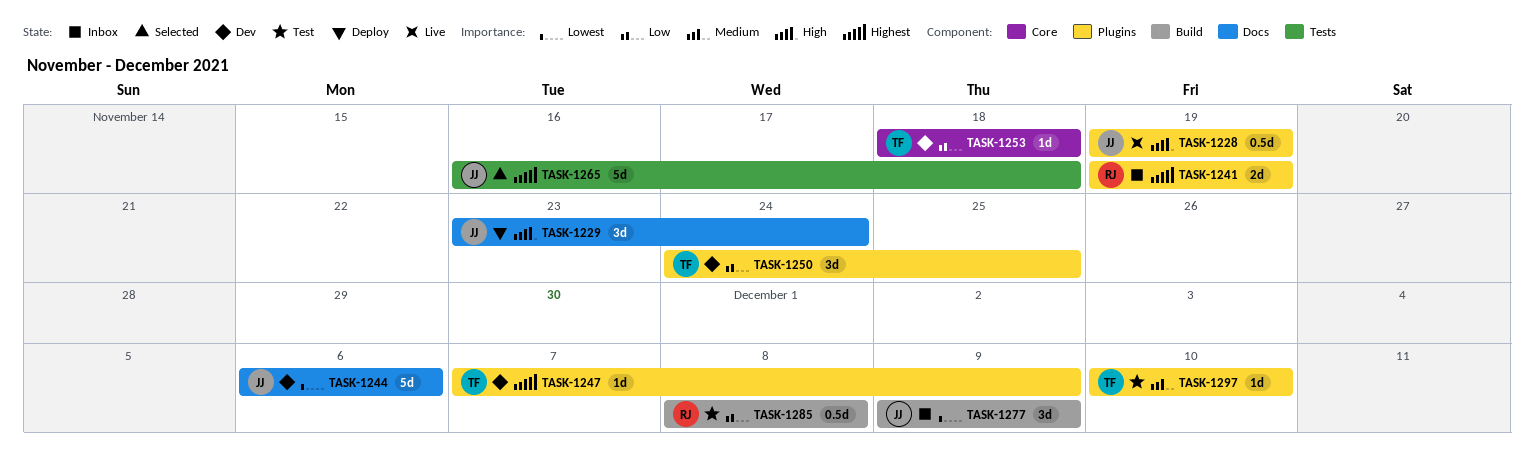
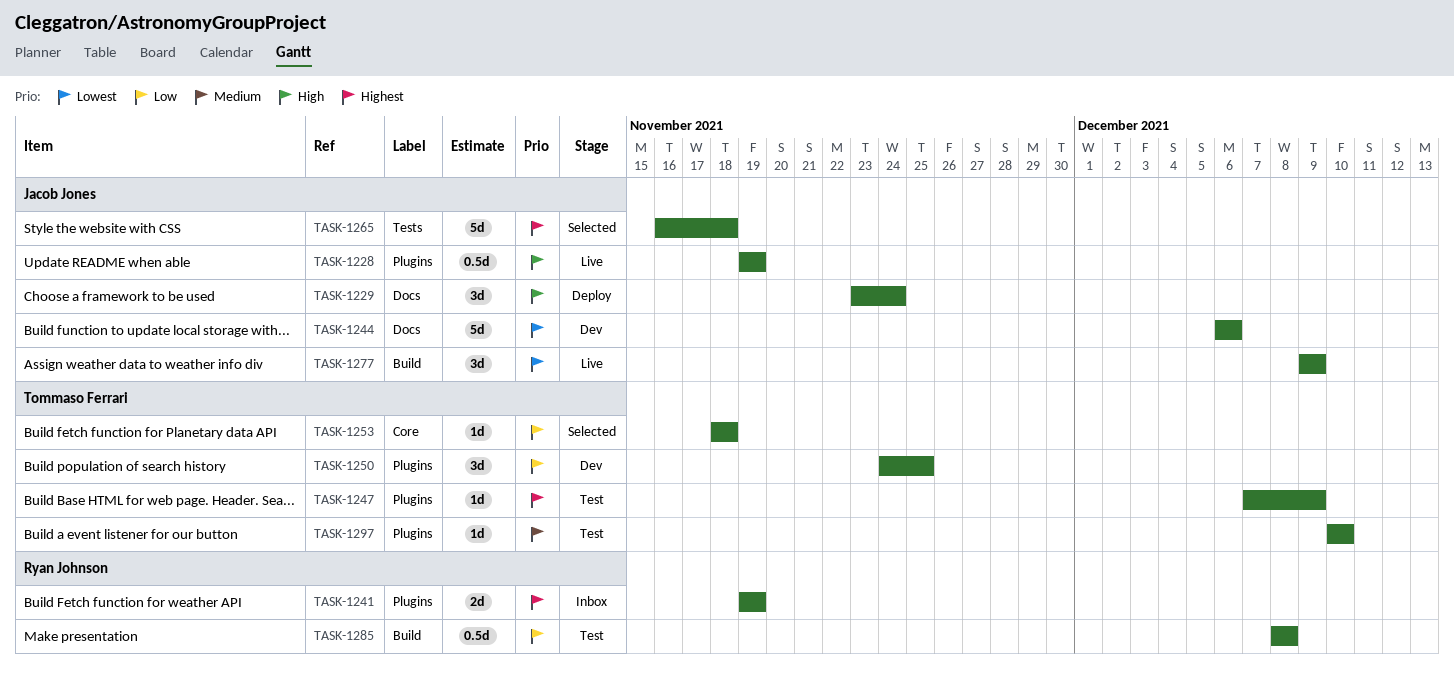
TASK-1247, status: Dev -> Test
TASK-1253, status: Dev -> Selected
TASK-1277, status: Inbox -> Live

